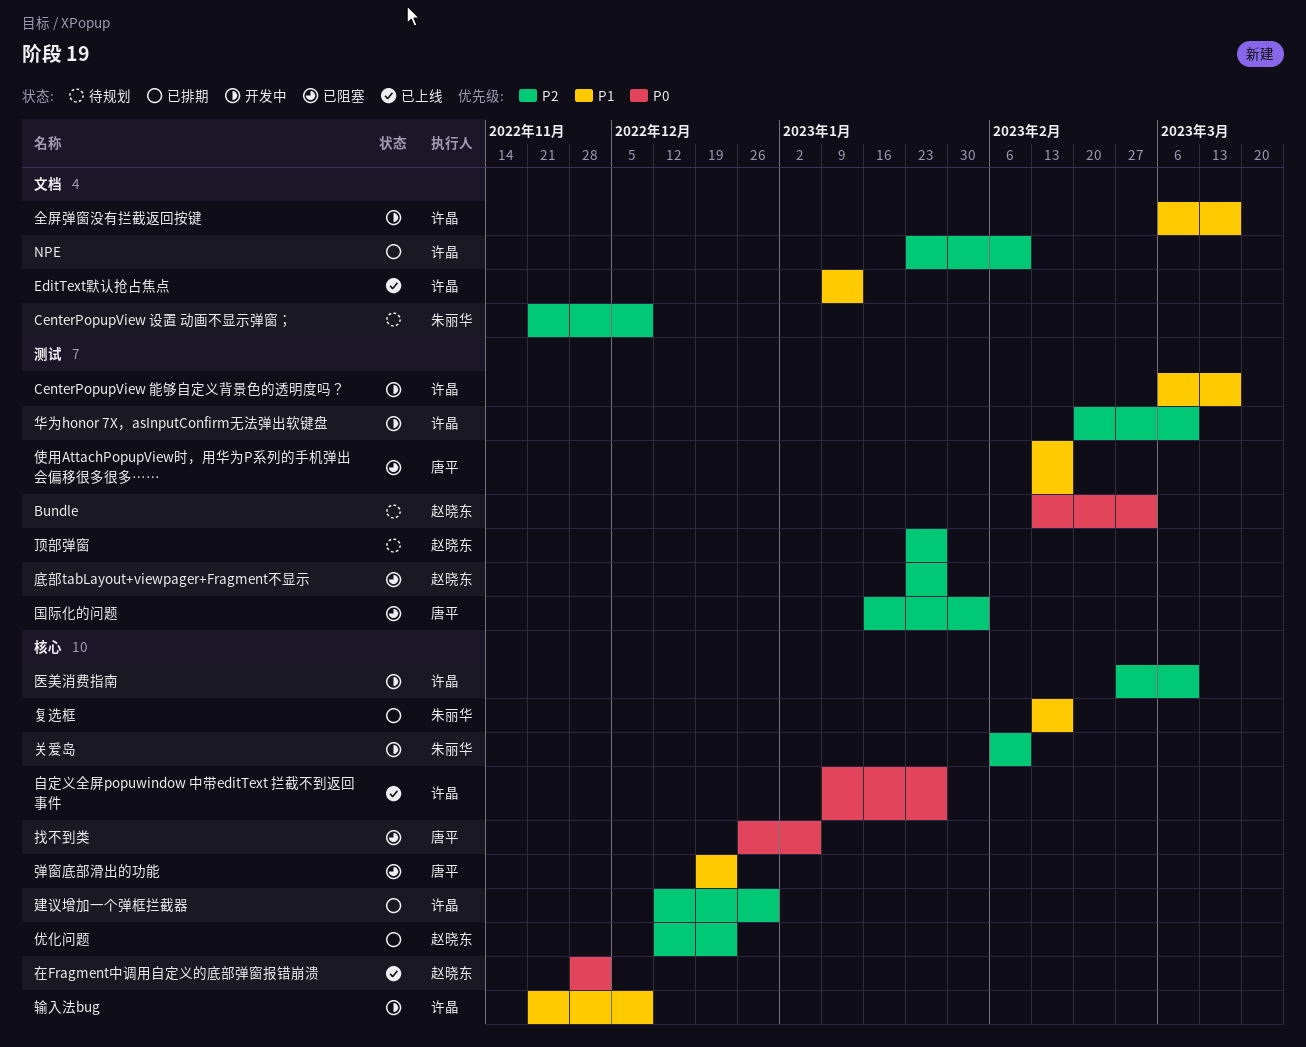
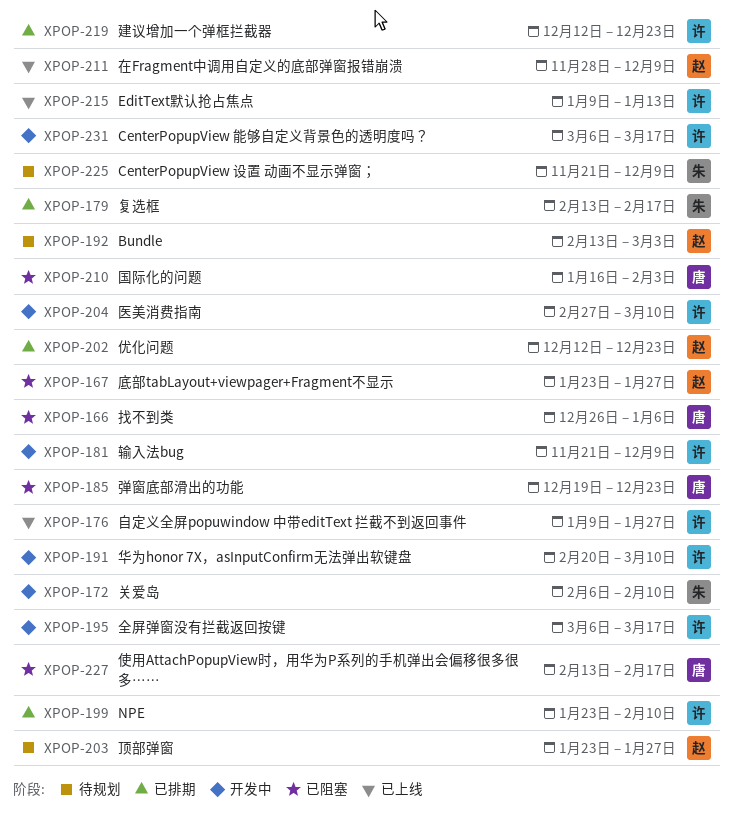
在Fragment中调用自定义的底部弹窗报错崩溃, due: Dec 2 -> Dec 9
建议增加一个弹框拦截器, due: Dec 30 -> Dec 23

